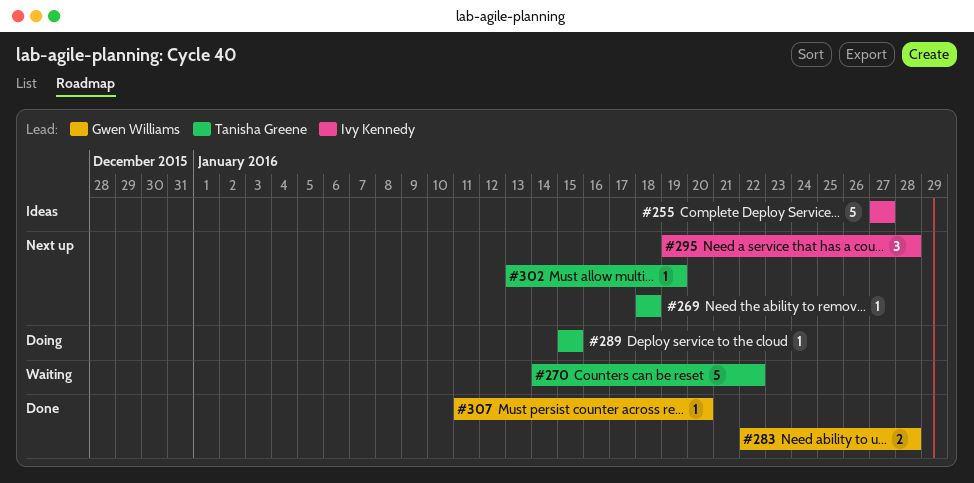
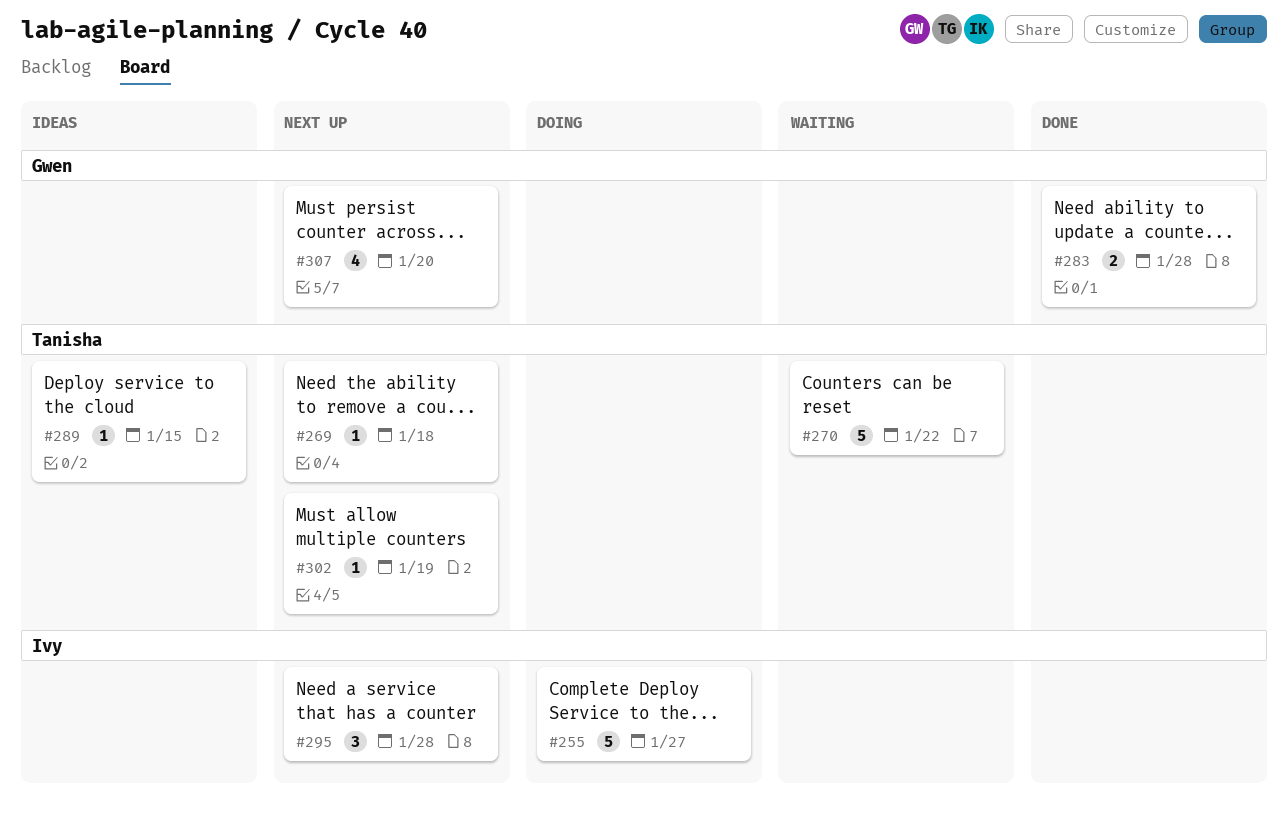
#255, status: Ideas -> Doing
#289, status: Doing -> Ideas
#307, status: Done -> Next up
#307, estimate: 1 -> 4

